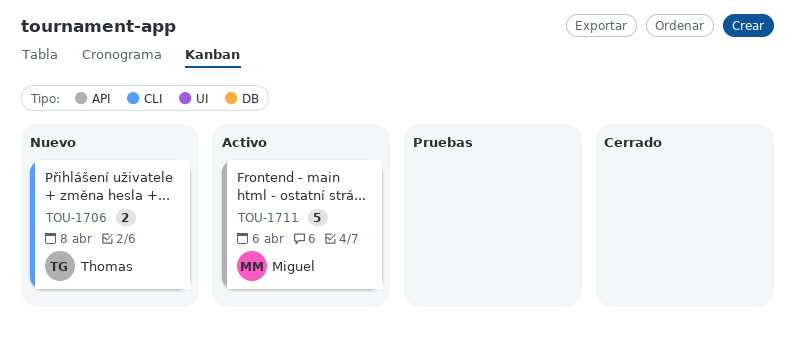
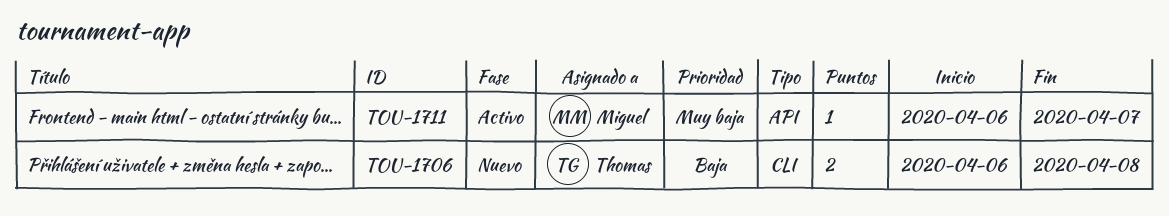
TOU-1711, estimate: 5 -> 1
TOU-1711, due: Apr 6 -> Apr 7

